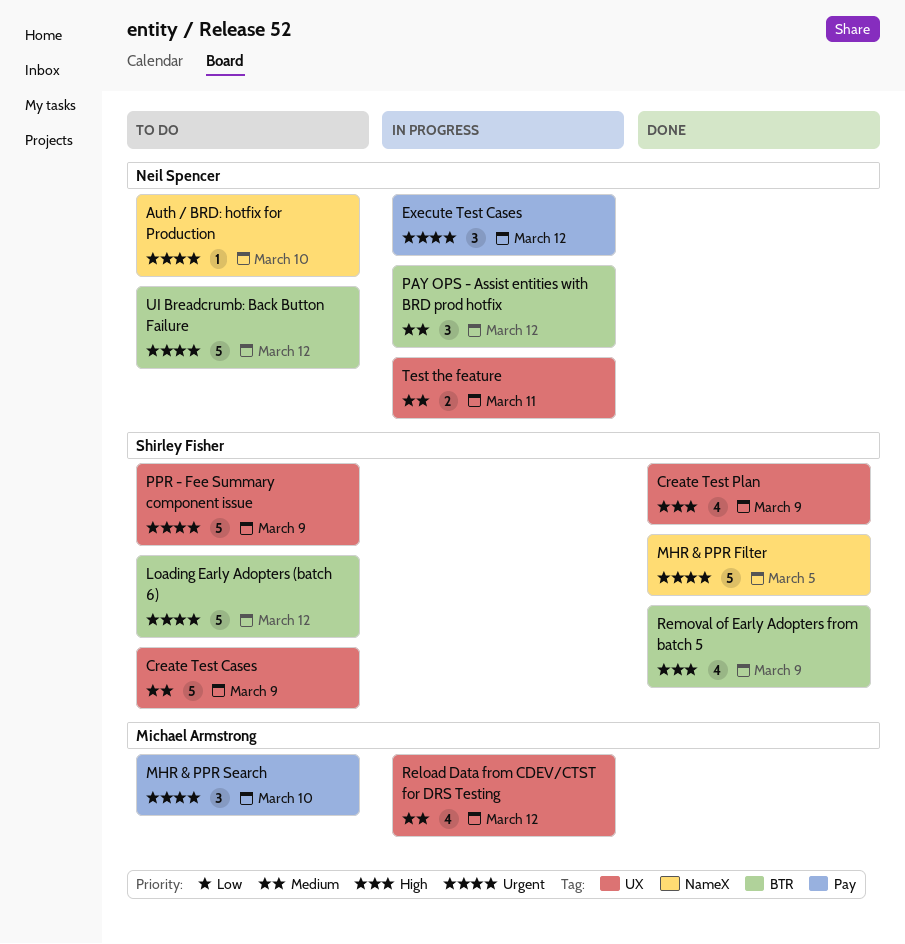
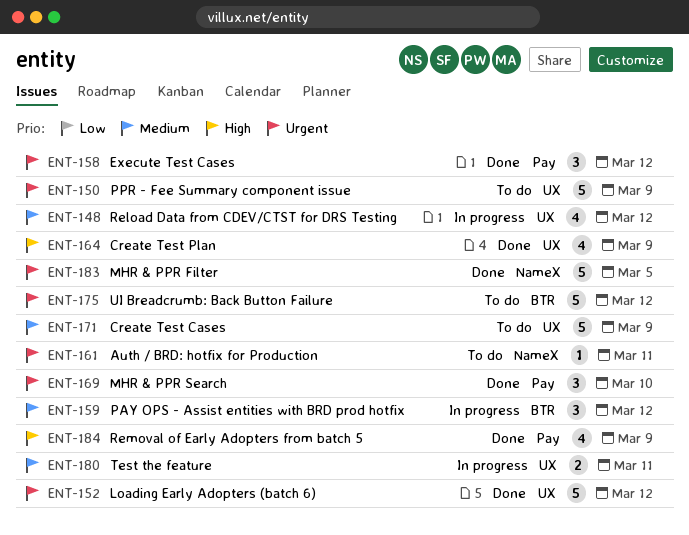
Auth / BRD: hotfix for Production, due: Mar 10 -> Mar 11
Execute Test Cases, status: In progress -> Done
Loading Early Adopters (batch 6), status: To do -> Done
Loading Early Adopters (batch 6), label: BTR -> UX
MHR & PPR Search, status: To do -> Done
Removal of Early Adopters from batch 5, label: BTR -> Pay

